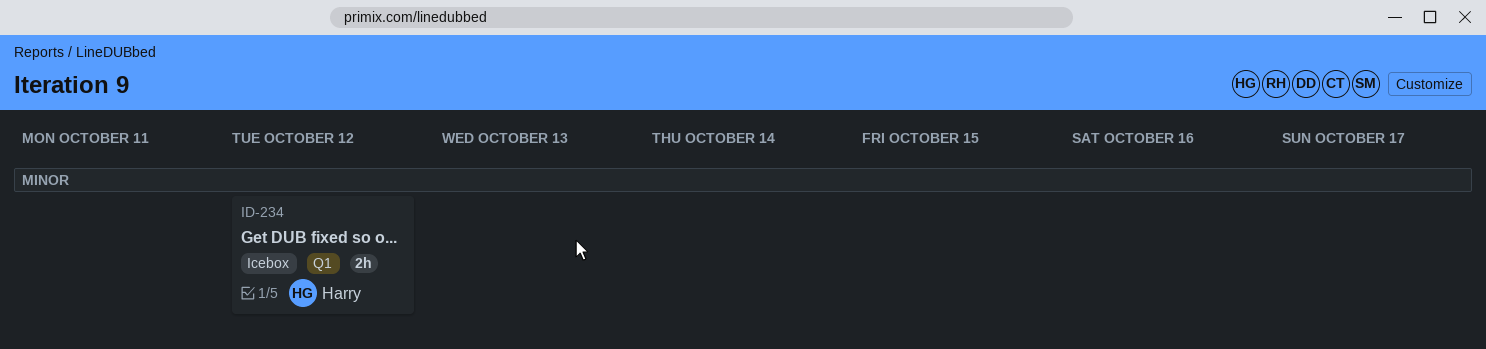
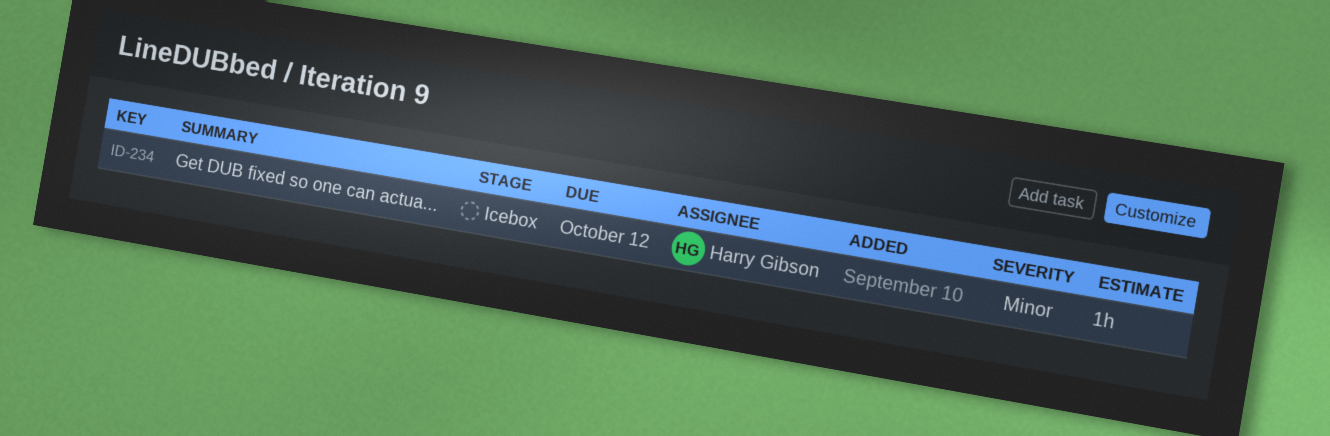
ID-234, estimate: 2h -> 1h

